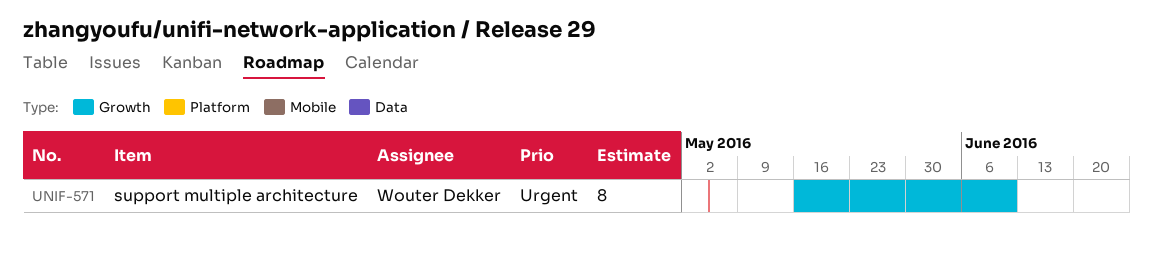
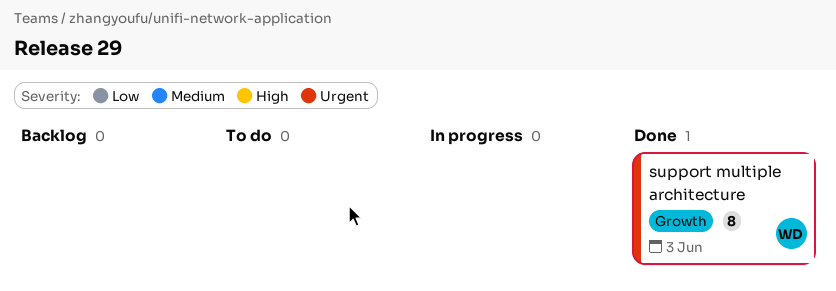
support multiple architecture, due: Jun 10 -> Jun 3

